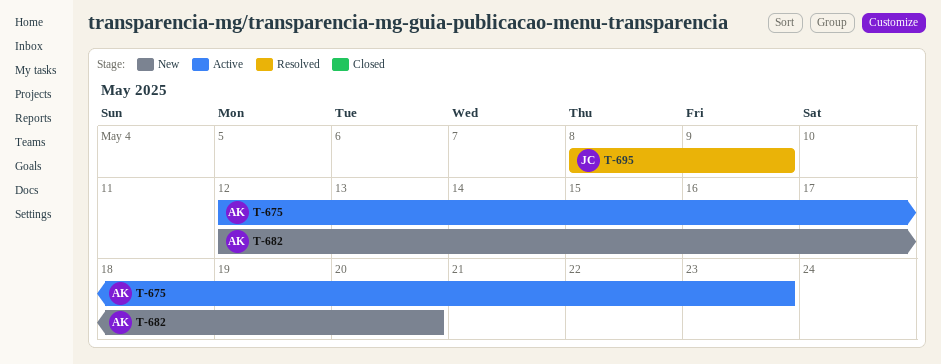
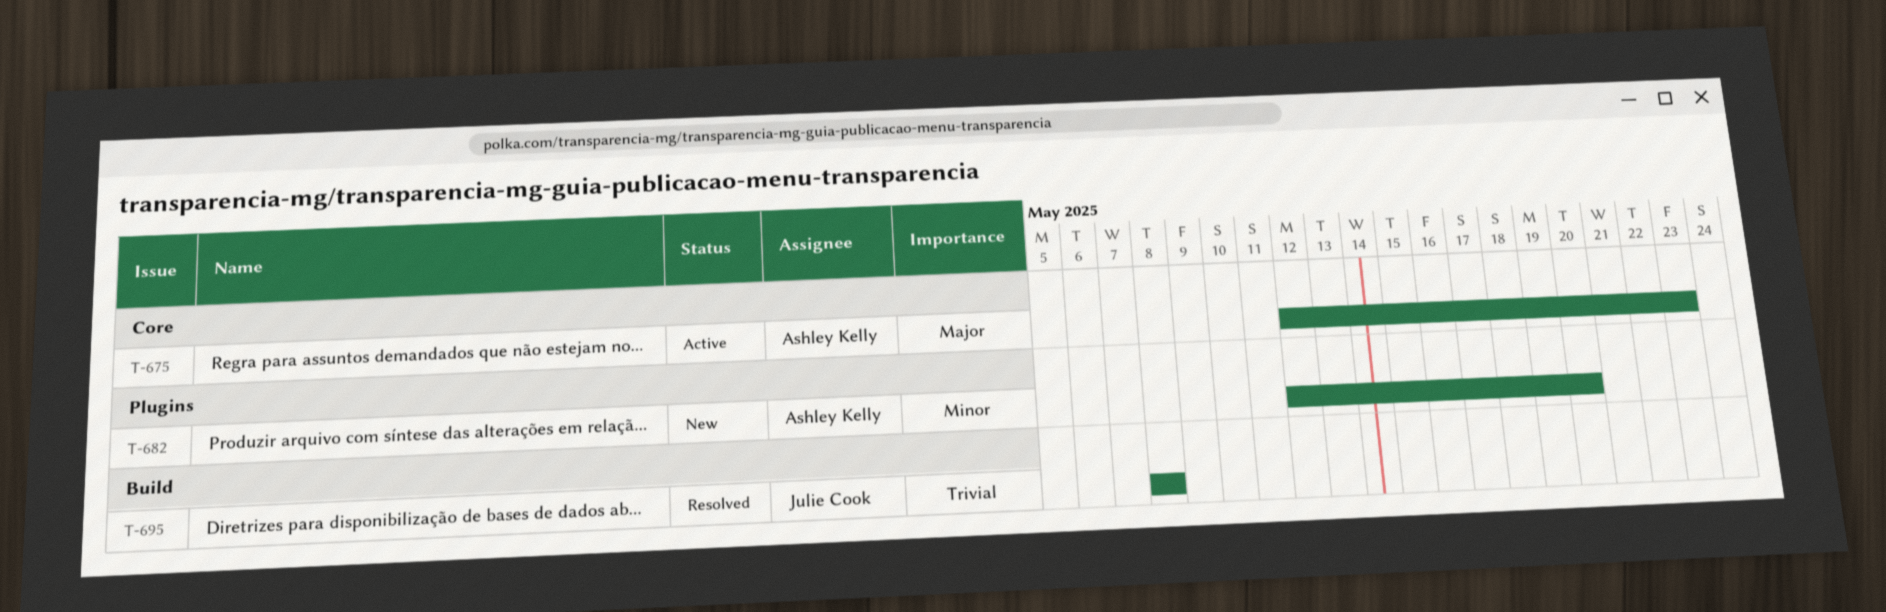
T-695, due: May 9 -> May 8

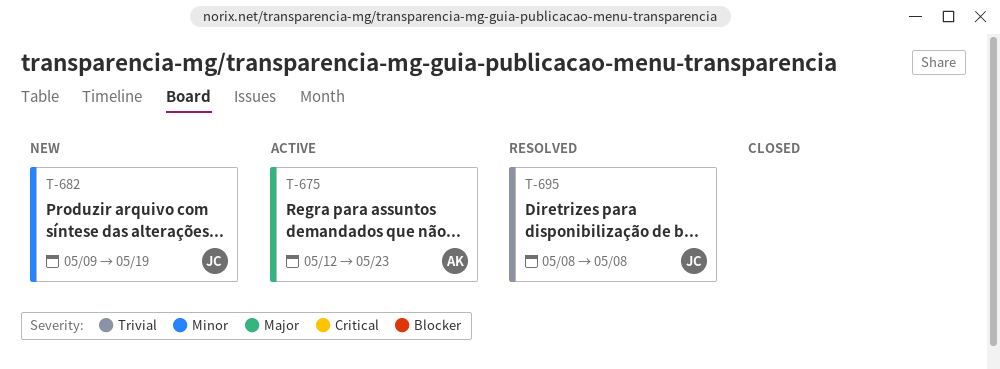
T-682, owner: Ashley Kelly -> Julie Cook
T-682, start: May 12 -> May 9
T-682, due: May 20 -> May 19

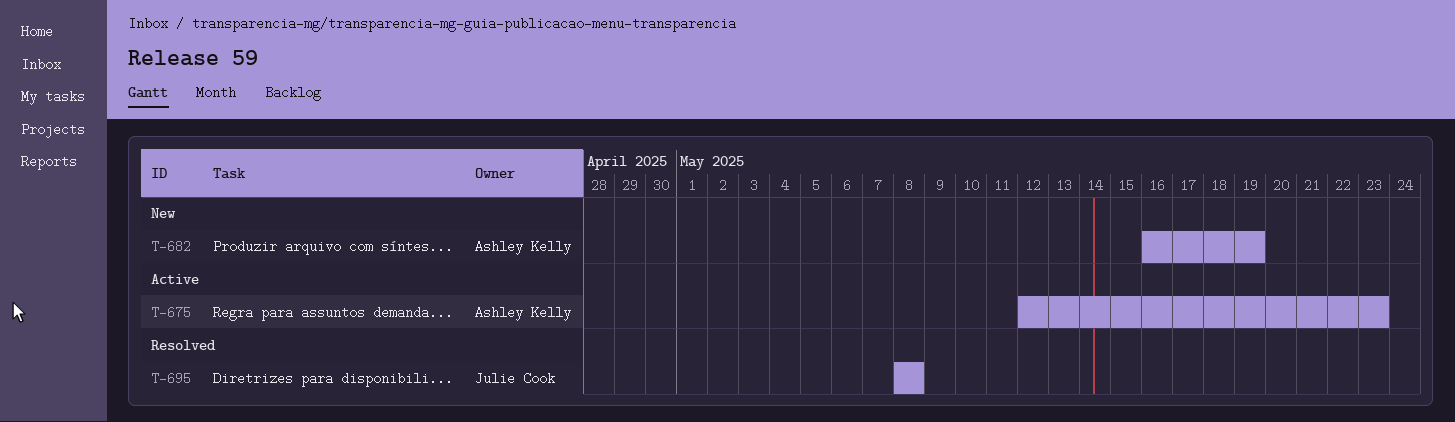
T-682, owner: Julie Cook -> Ashley Kelly
T-682, start: May 9 -> May 16

